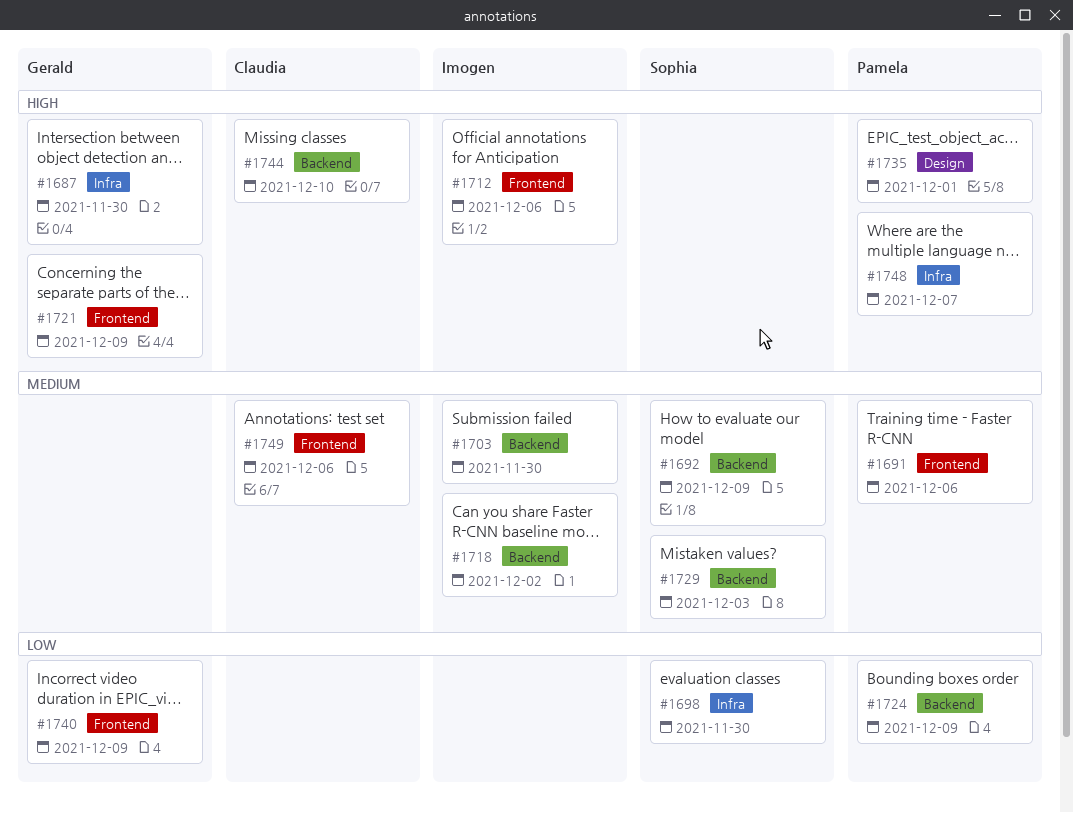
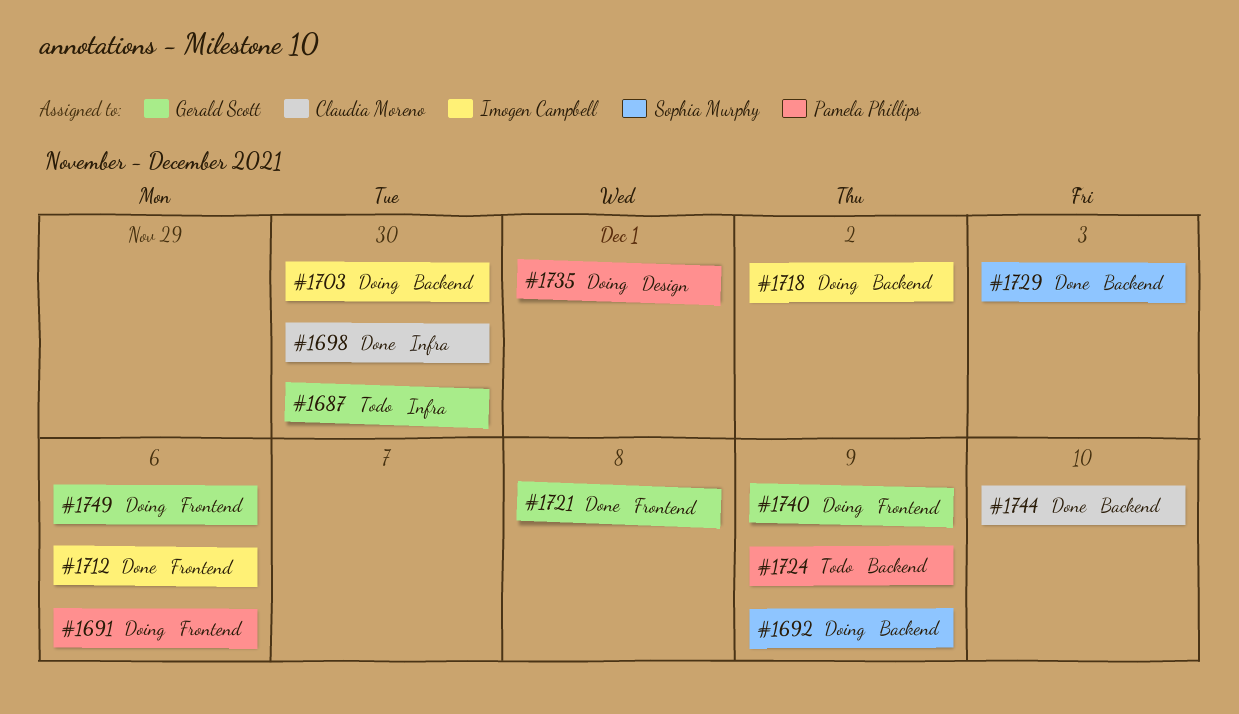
#1698, owner: Sophia Murphy -> Claudia Moreno
#1721, due: Dec 9 -> Dec 8
#1748: present -> none
#1749, owner: Claudia Moreno -> Gerald Scott

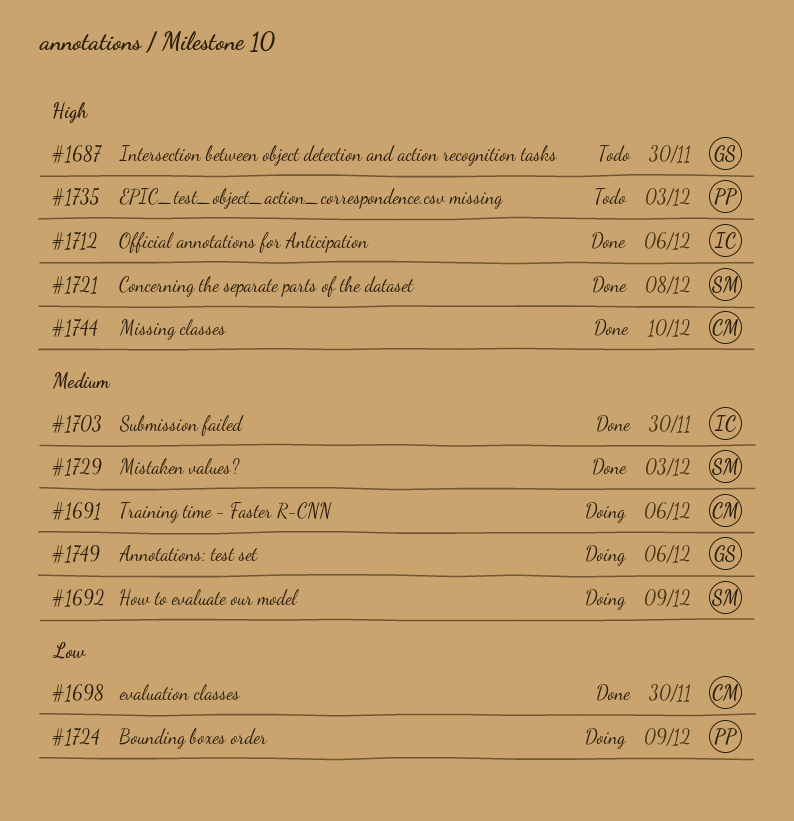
#1691, owner: Pamela Phillips -> Claudia Moreno
#1703, status: Doing -> Done
#1718: present -> none
#1721, owner: Gerald Scott -> Sophia Murphy
#1724, status: Todo -> Doing
#1735, status: Doing -> Todo
#1735, due: Dec 1 -> Dec 3
#1740: present -> none

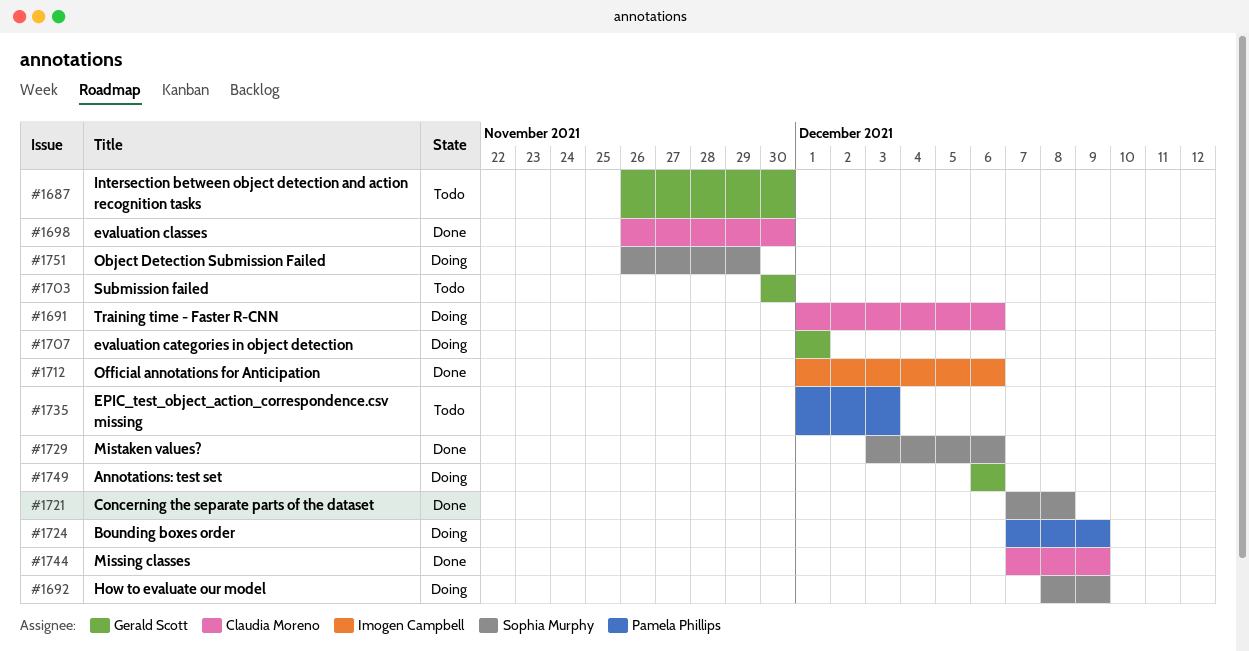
#1703, status: Done -> Todo
#1703, owner: Imogen Campbell -> Gerald Scott
#1707: none -> present
#1729, due: Dec 3 -> Dec 6
#1744, due: Dec 10 -> Dec 9
#1751: none -> present

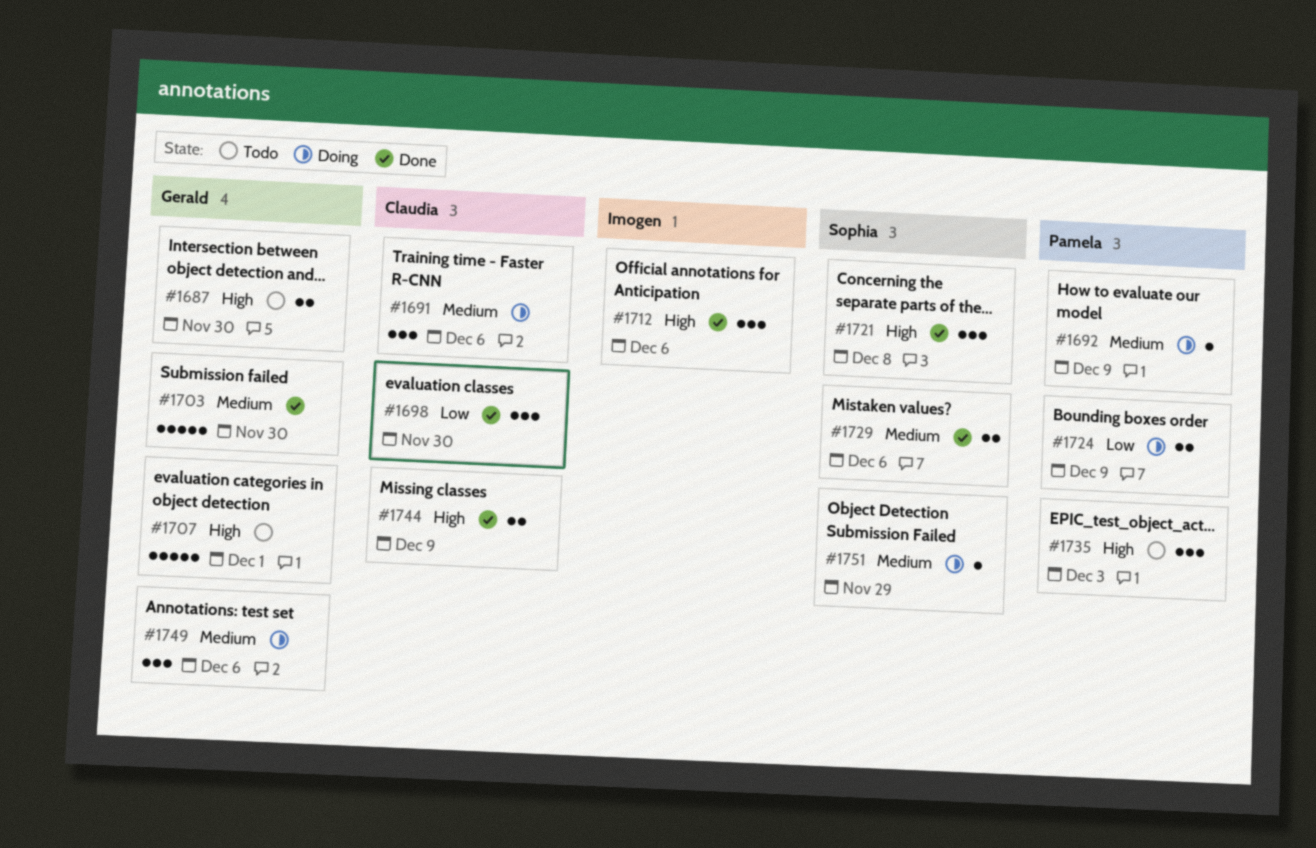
#1692, owner: Sophia Murphy -> Pamela Phillips
#1703, status: Todo -> Done
#1707, status: Doing -> Todo

